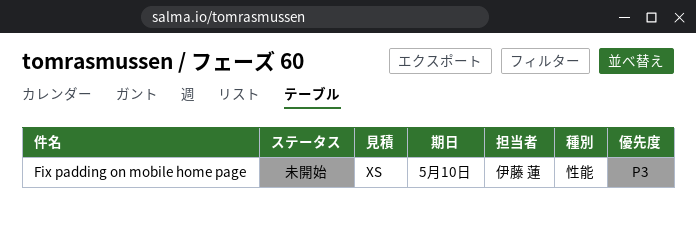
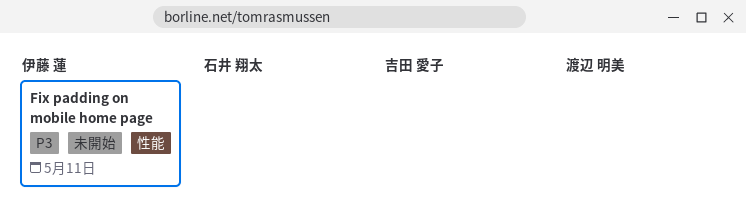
Fix padding on mobile home page, due: May 10 -> May 11

